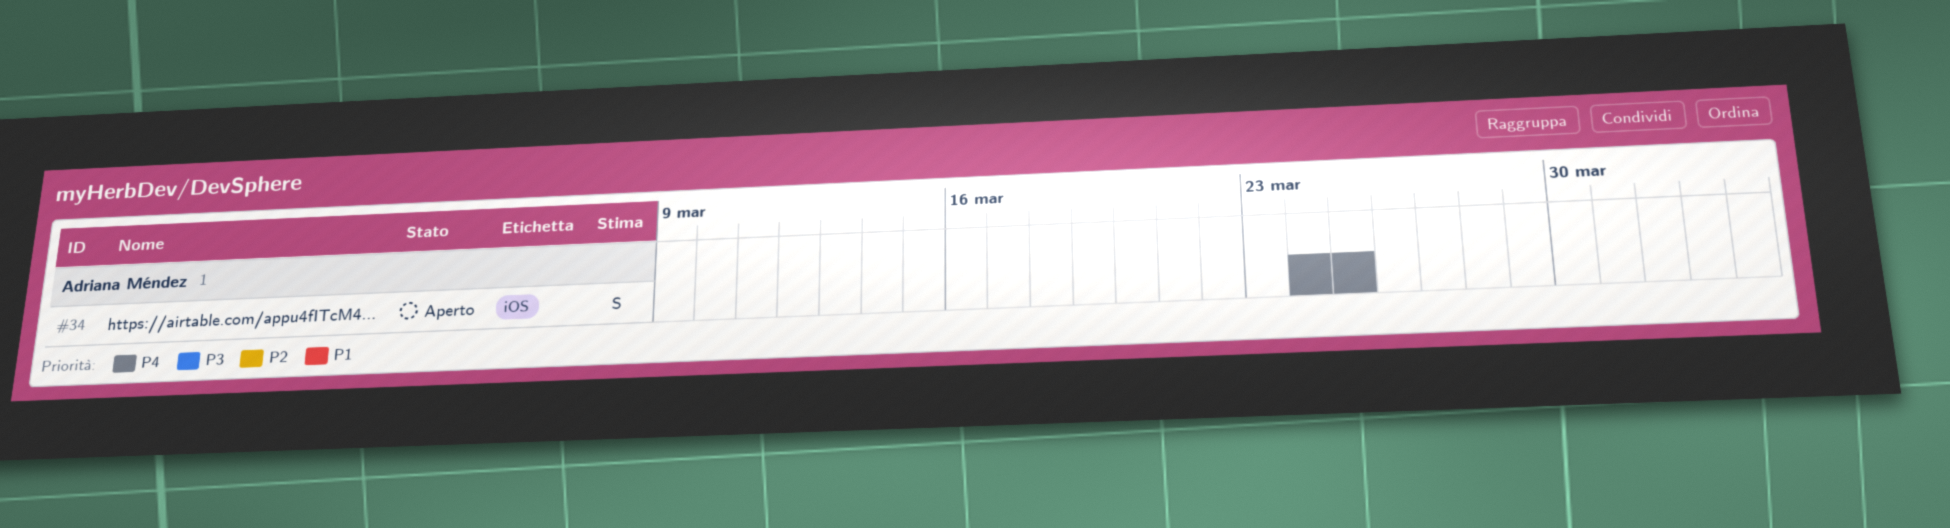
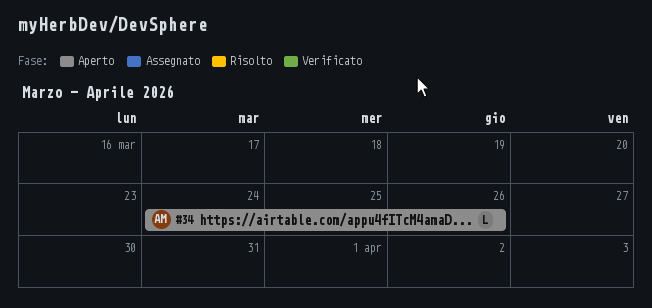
#34, estimate: S -> L
#34, due: Mar 25 -> Mar 26

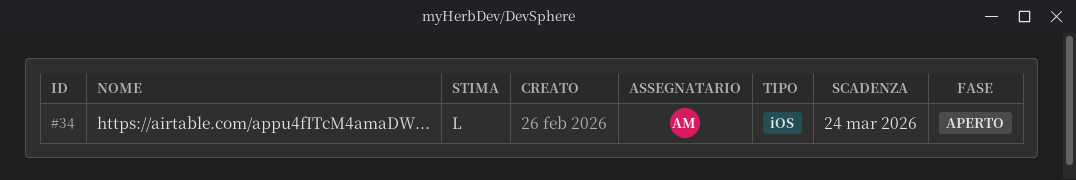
#34, due: Mar 26 -> Mar 24

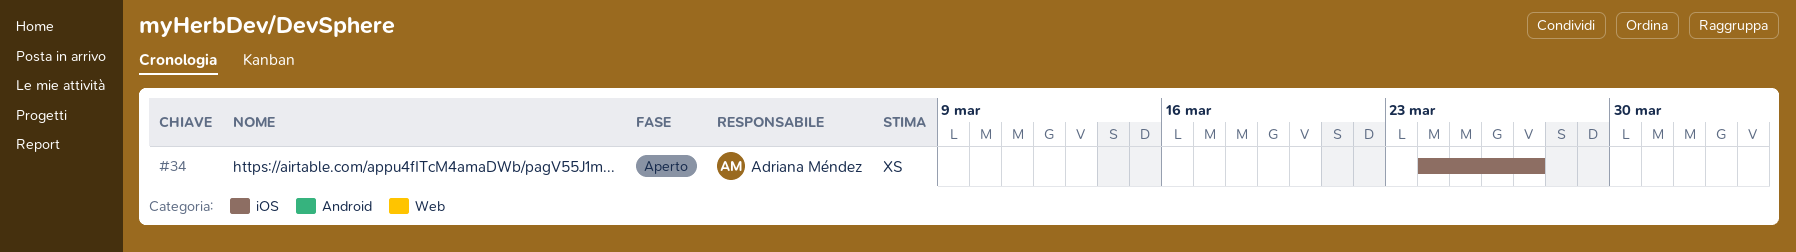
#34, estimate: L -> XS
#34, due: Mar 24 -> Mar 27

